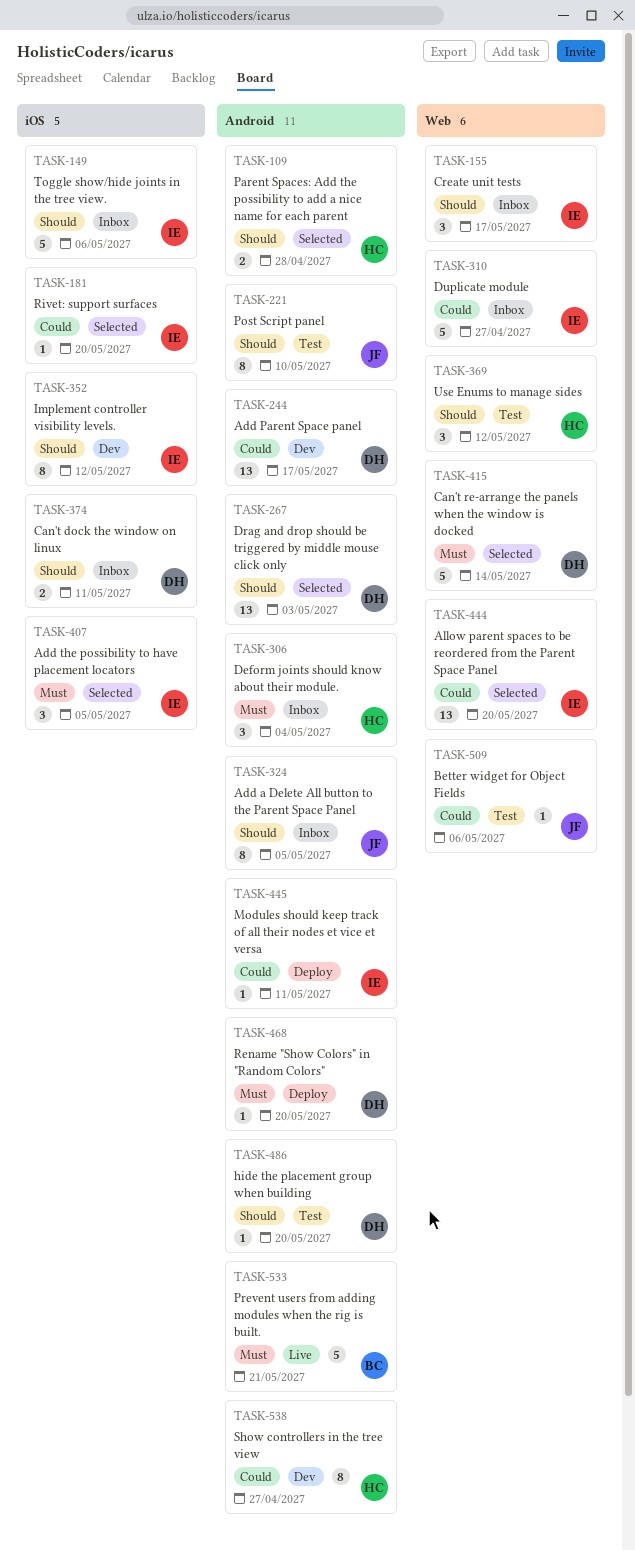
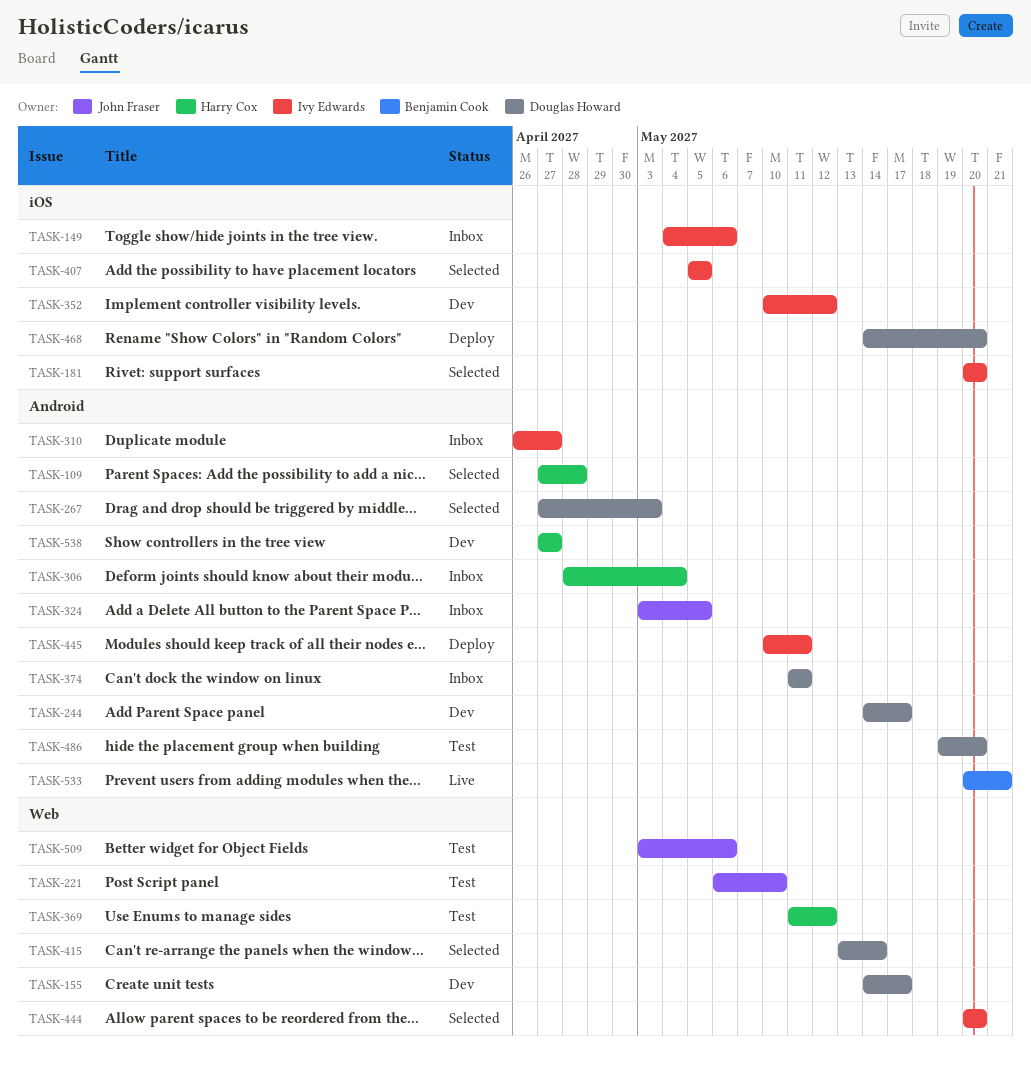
TASK-155, status: Inbox -> Dev
TASK-155, owner: Ivy Edwards -> Douglas Howard
TASK-221, label: Android -> Web
TASK-310, label: Web -> Android
TASK-374, label: iOS -> Android
TASK-468, label: Android -> iOS

